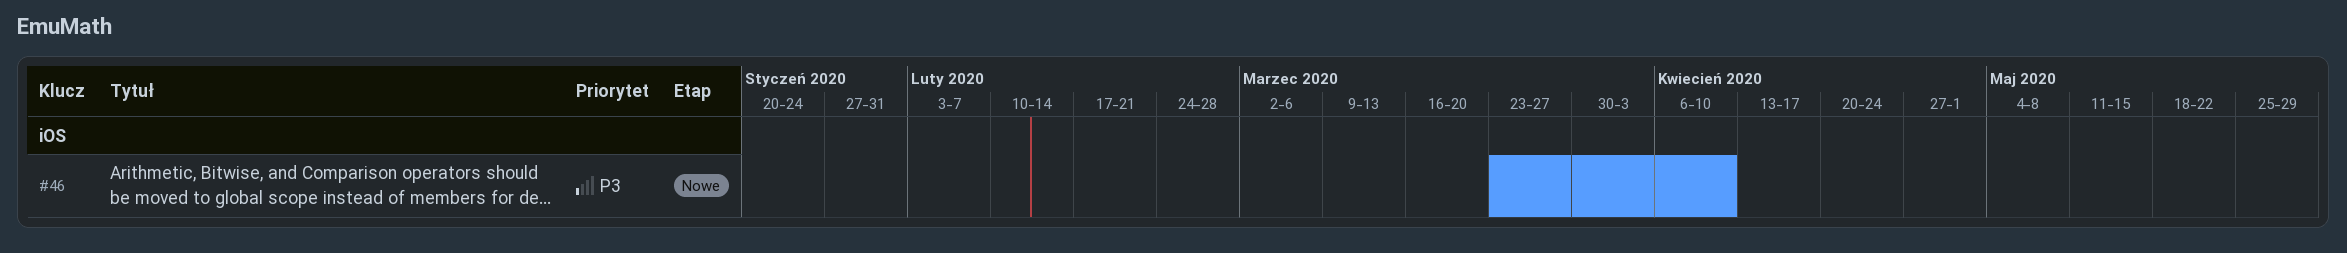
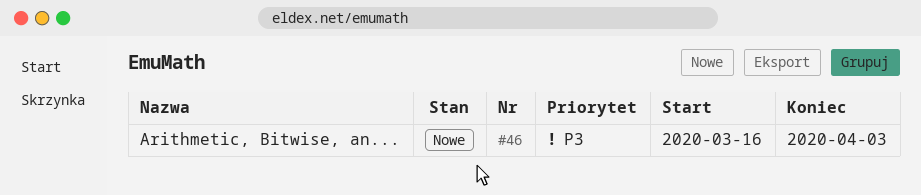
#46, start: Mar 23 -> Mar 16
#46, due: Apr 10 -> Apr 3

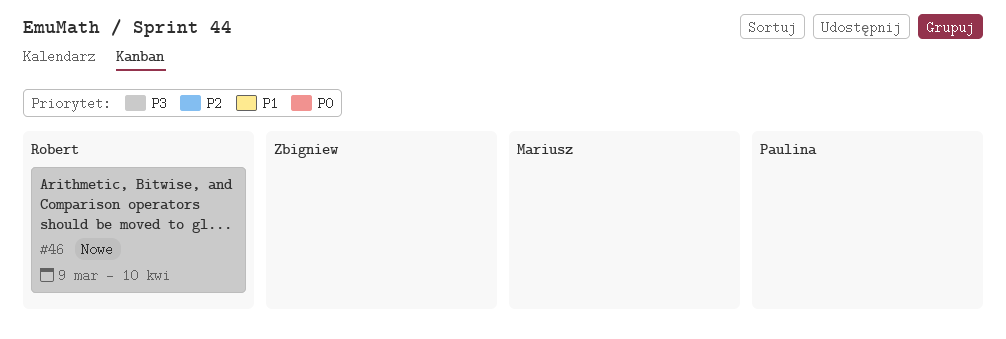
#46, start: Mar 16 -> Mar 9
#46, due: Apr 3 -> Apr 10

